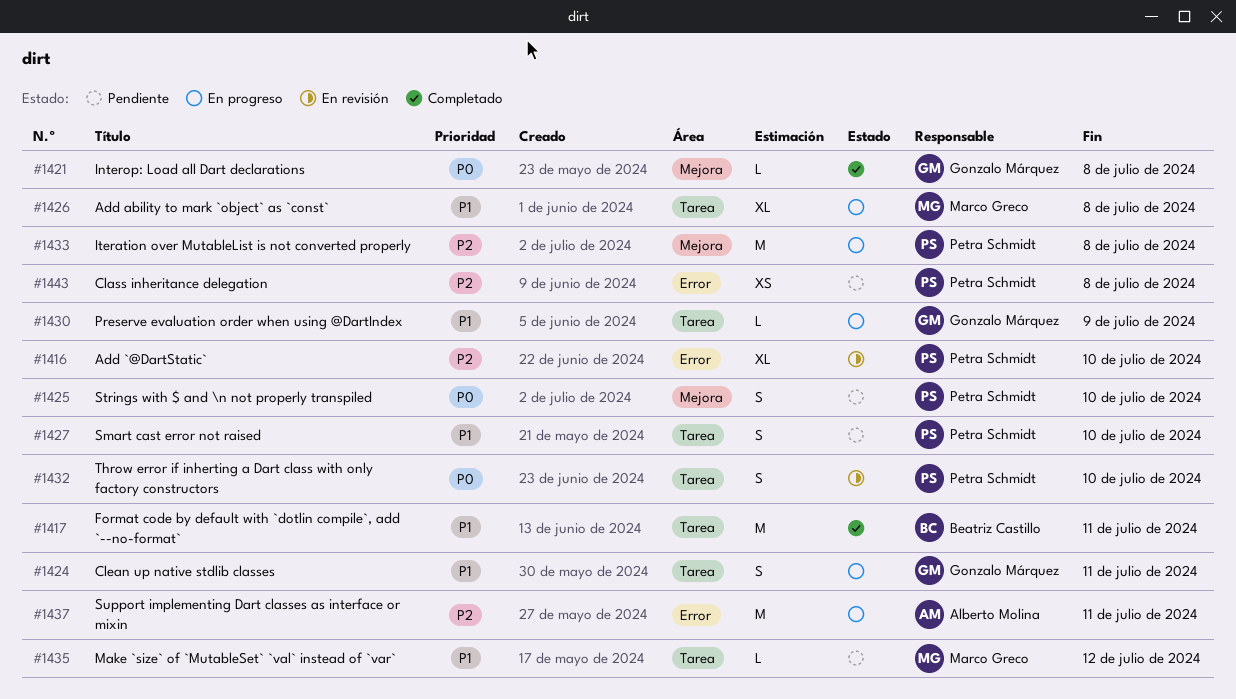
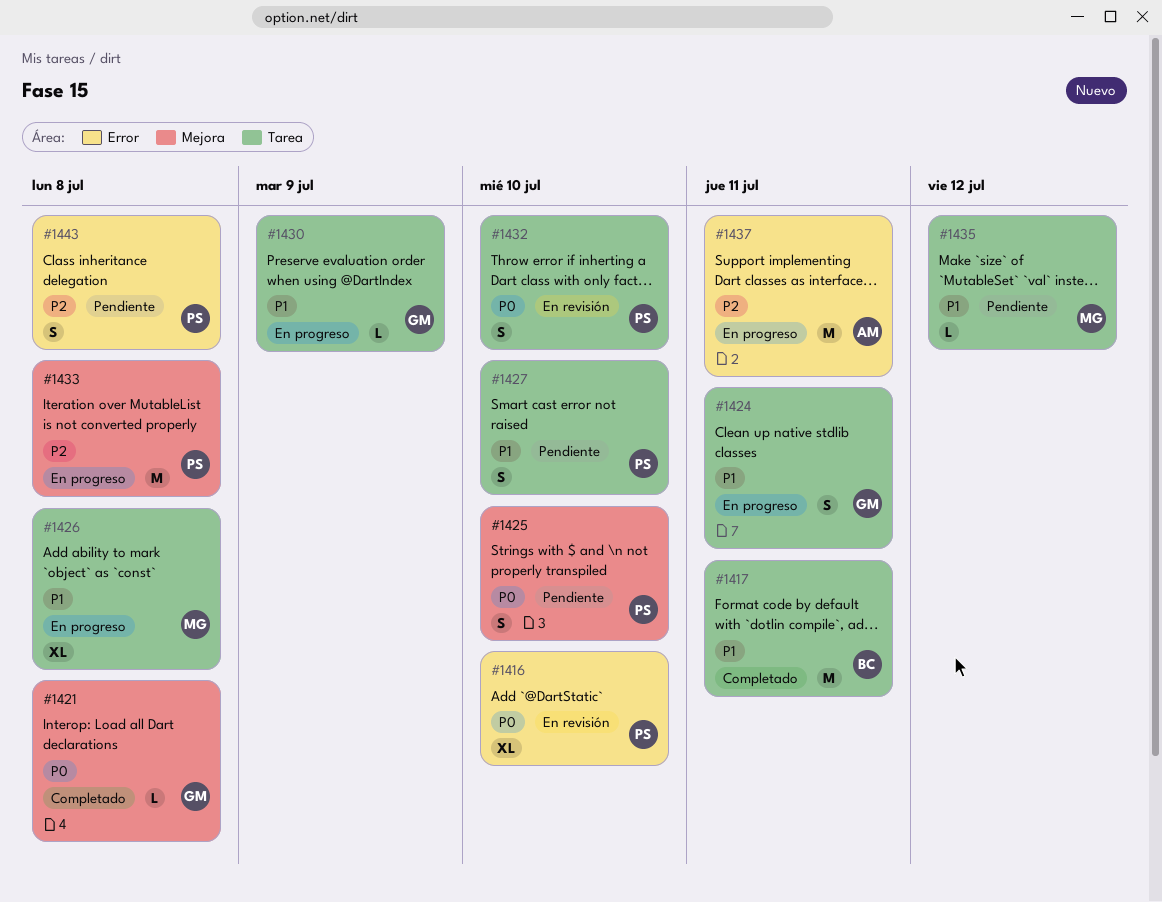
#1416, priority: P2 -> P0
#1443, estimate: XS -> S

